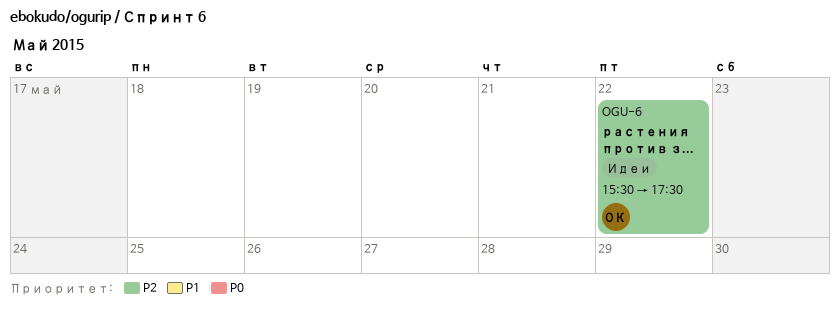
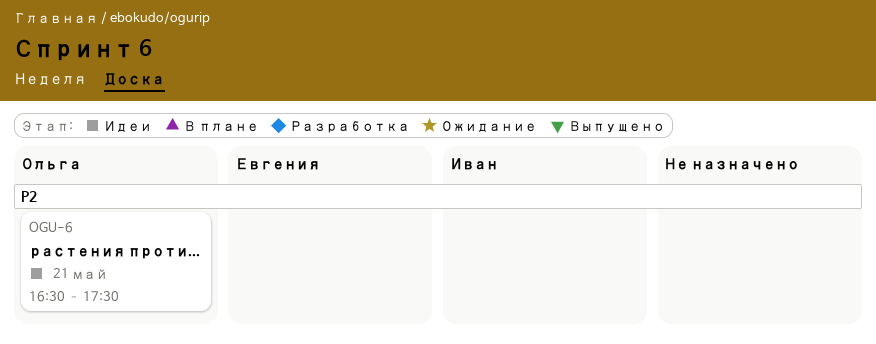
OGU-6, day: May 22 -> May 21
OGU-6, begins: 15:30 -> 16:30

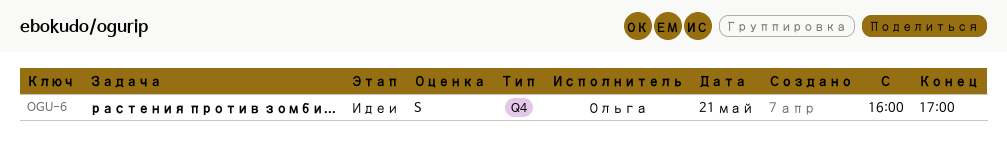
OGU-6, begins: 16:30 -> 16:00
OGU-6, ends: 17:30 -> 17:00

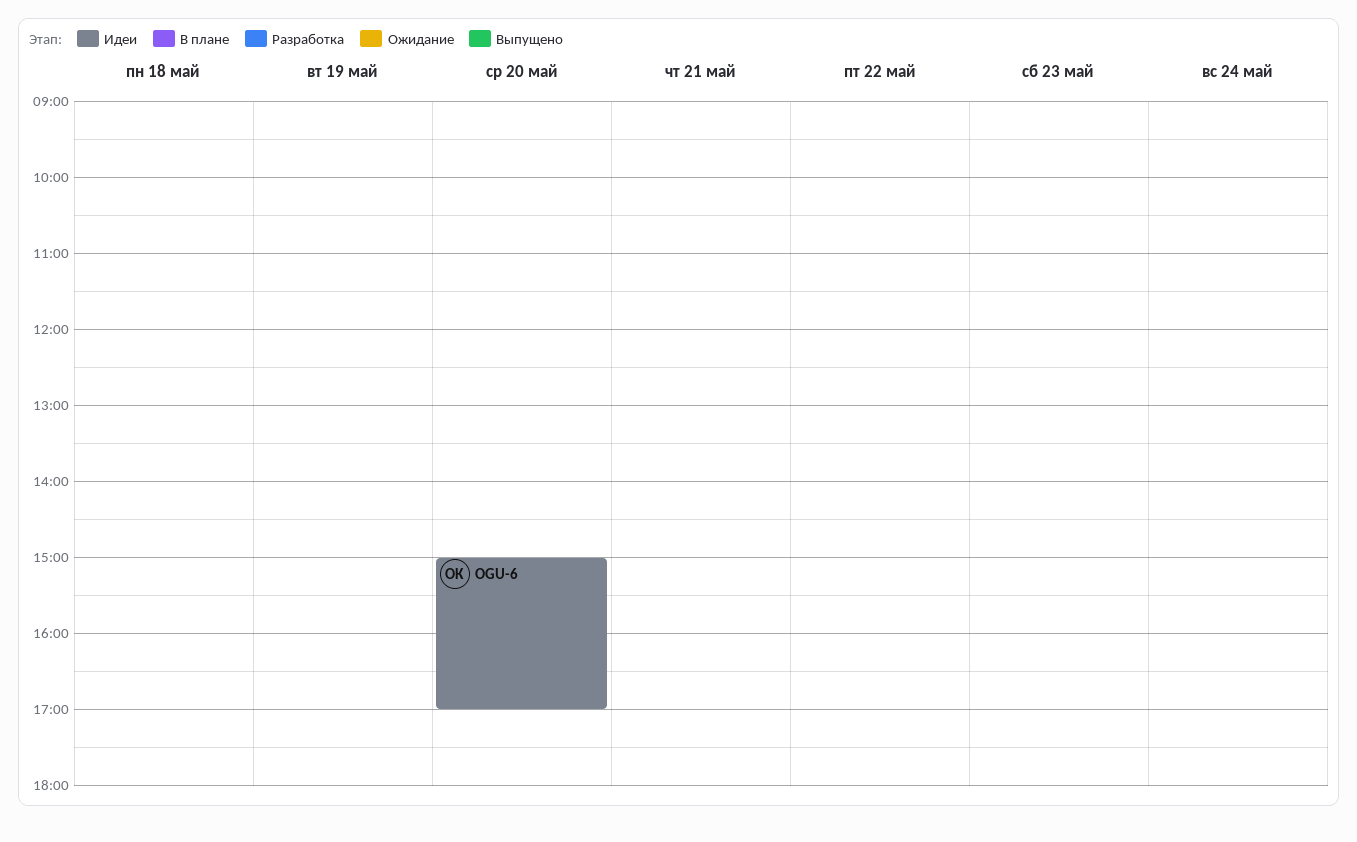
OGU-6, day: May 21 -> May 20
OGU-6, begins: 16:00 -> 15:00

